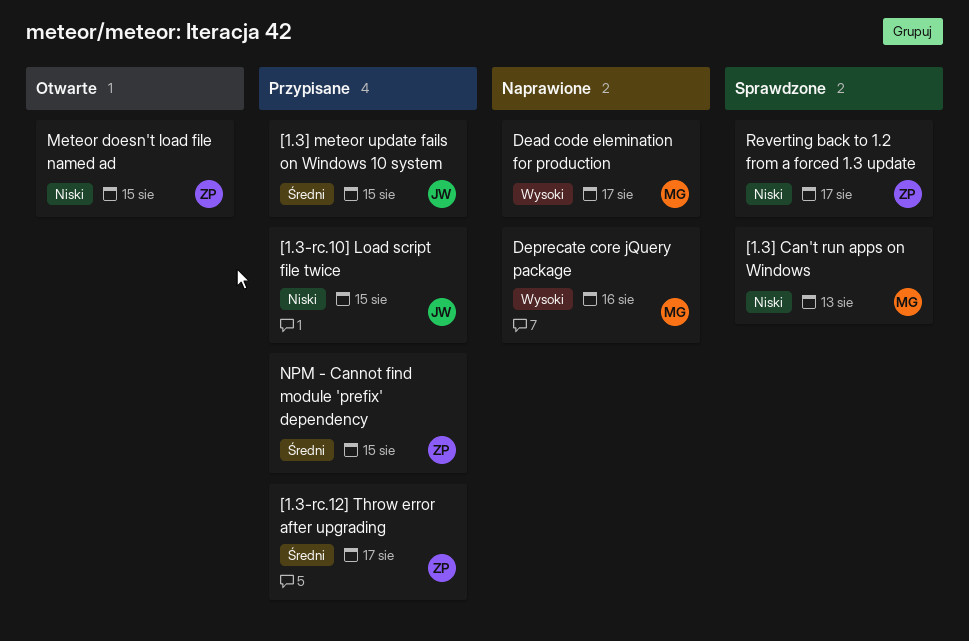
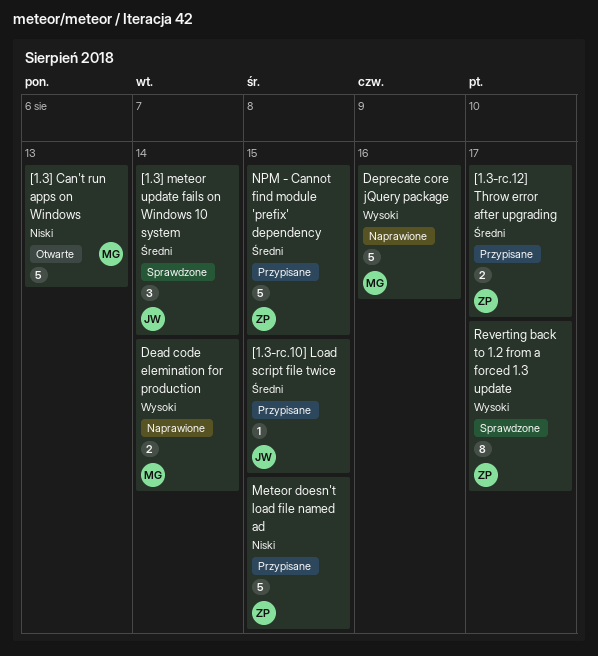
[1.3-rc.10] Load script file twice, priority: Niski -> Średni
[1.3] Can't run apps on Windows, status: Sprawdzone -> Otwarte
[1.3] meteor update fails on Windows 10 system, status: Przypisane -> Sprawdzone
[1.3] meteor update fails on Windows 10 system, due: Aug 15 -> Aug 14
Dead code elemination for production, due: Aug 17 -> Aug 14
Meteor doesn't load file named ad, status: Otwarte -> Przypisane
Reverting back to 1.2 from a forced 1.3 update, priority: Niski -> Wysoki

